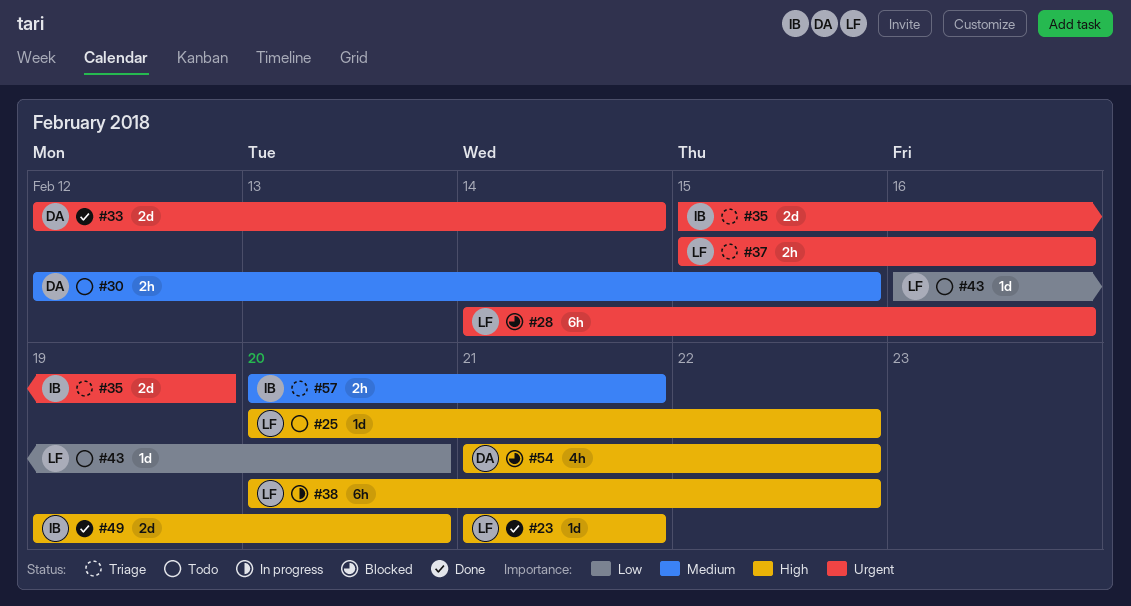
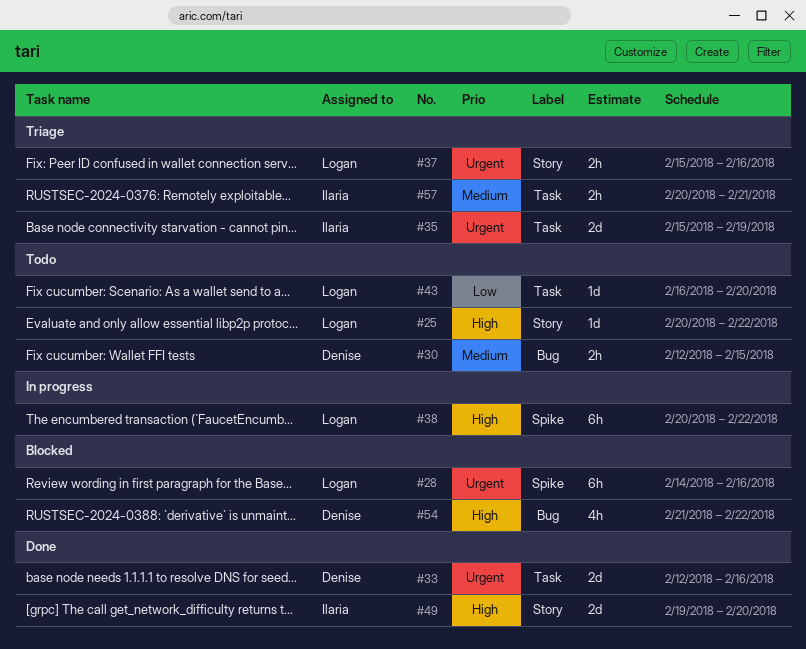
#23: present -> none
#33, due: Feb 14 -> Feb 16

